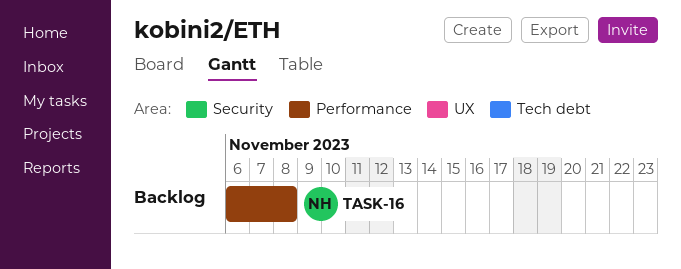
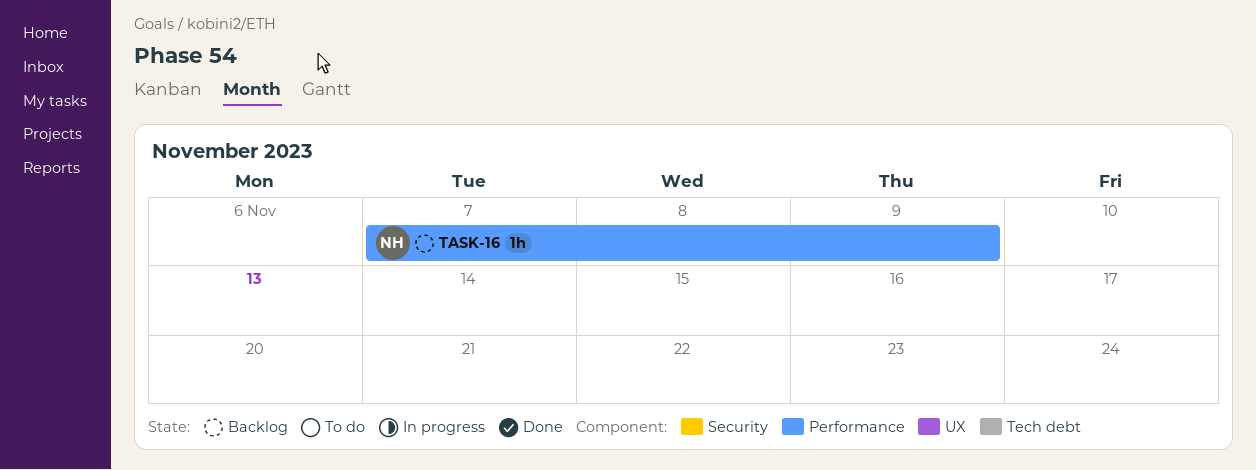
TASK-16, start: Nov 6 -> Nov 7
TASK-16, due: Nov 8 -> Nov 9

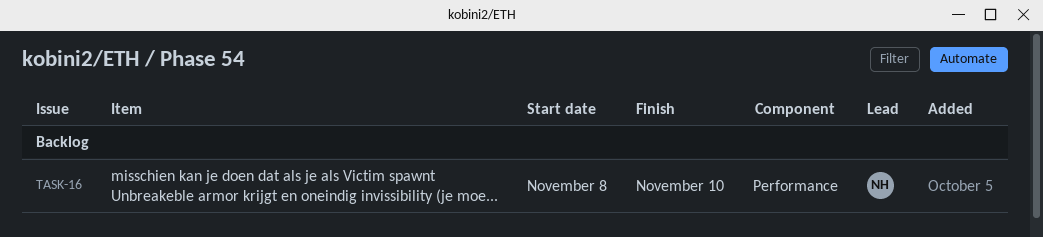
TASK-16, start: Nov 7 -> Nov 8
TASK-16, due: Nov 9 -> Nov 10

